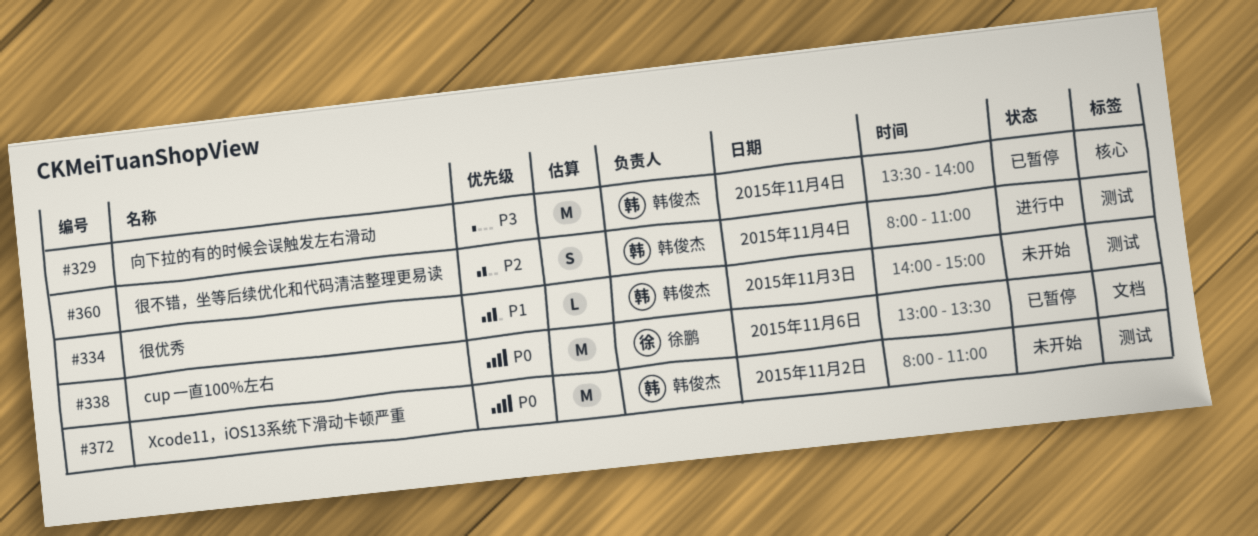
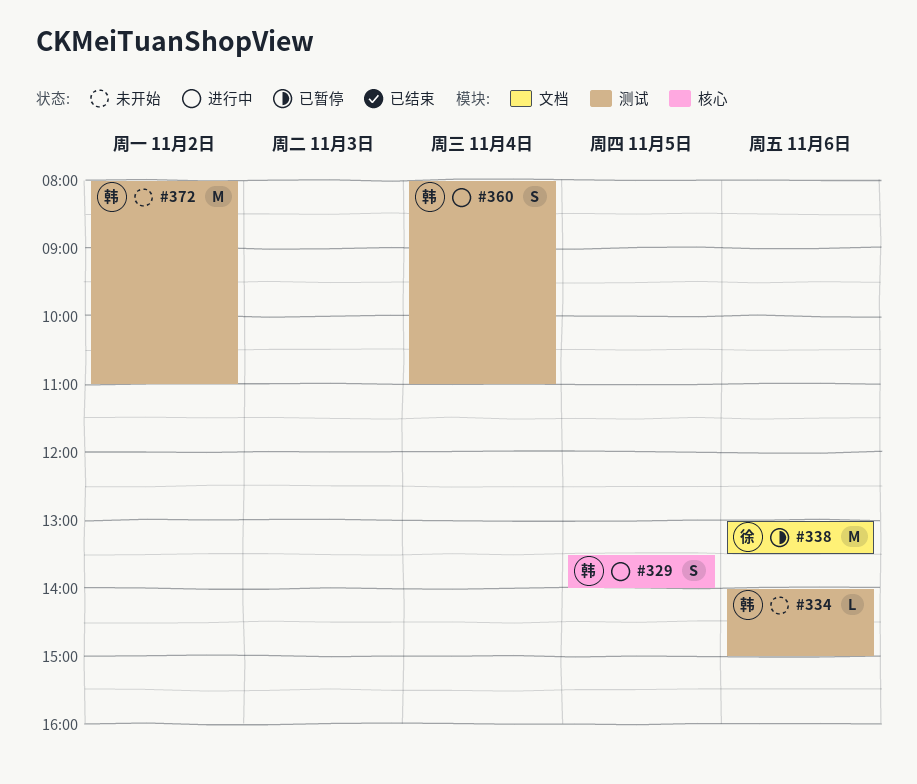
#329, status: 已暂停 -> 进行中
#329, estimate: M -> S
#329, day: Nov 4 -> Nov 5
#334, day: Nov 3 -> Nov 6

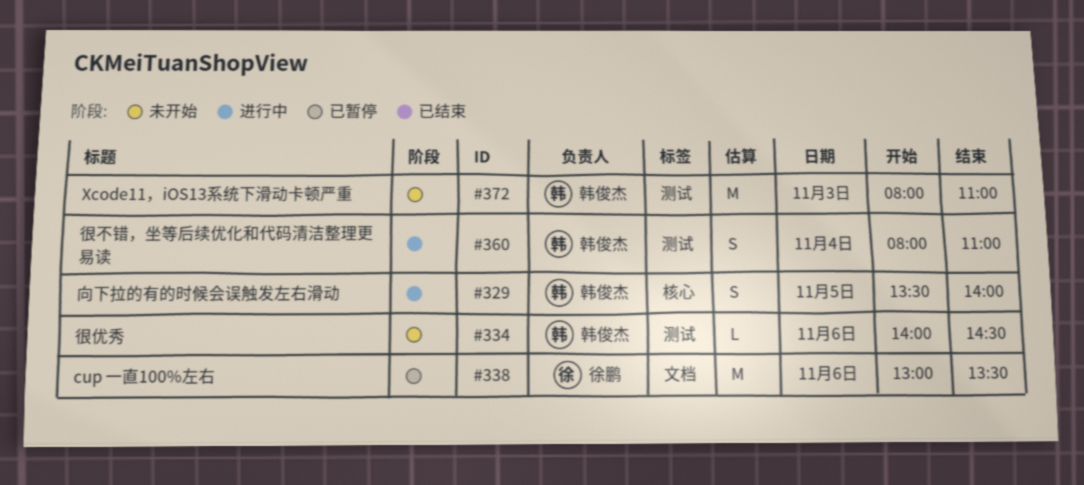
#334, ends: 15:00 -> 14:30
#372, day: Nov 2 -> Nov 3

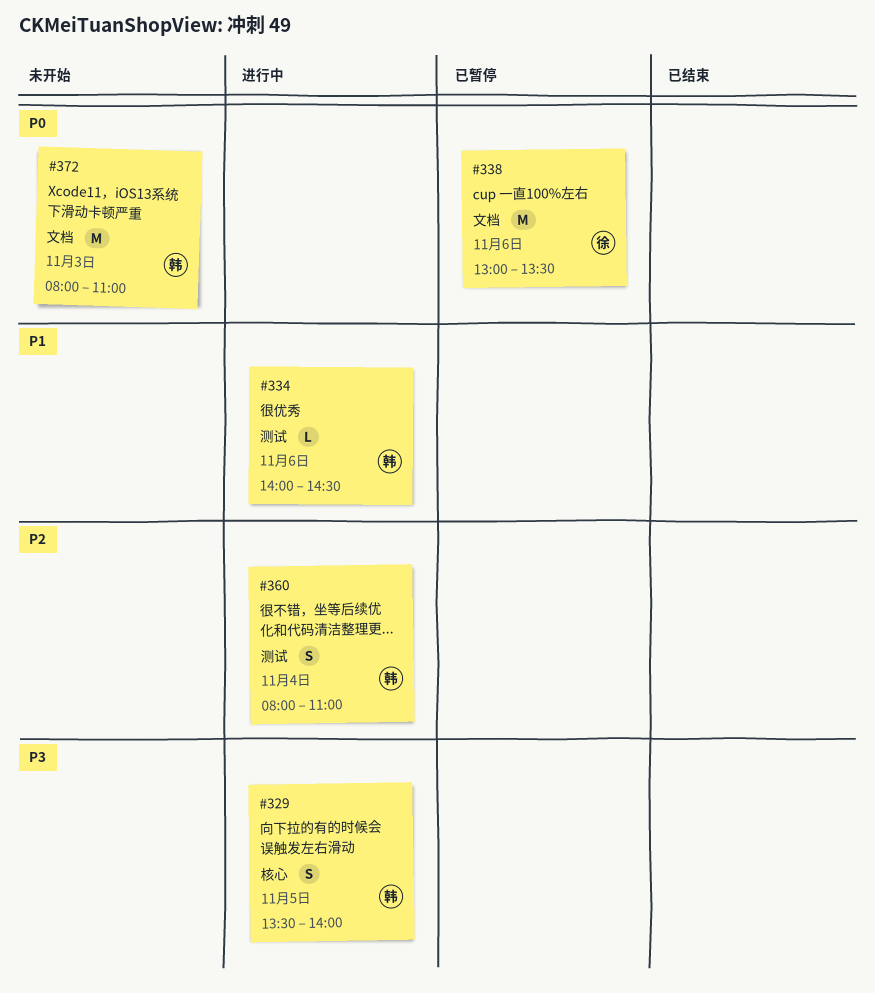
#334, status: 未开始 -> 进行中
#372, label: 测试 -> 文档

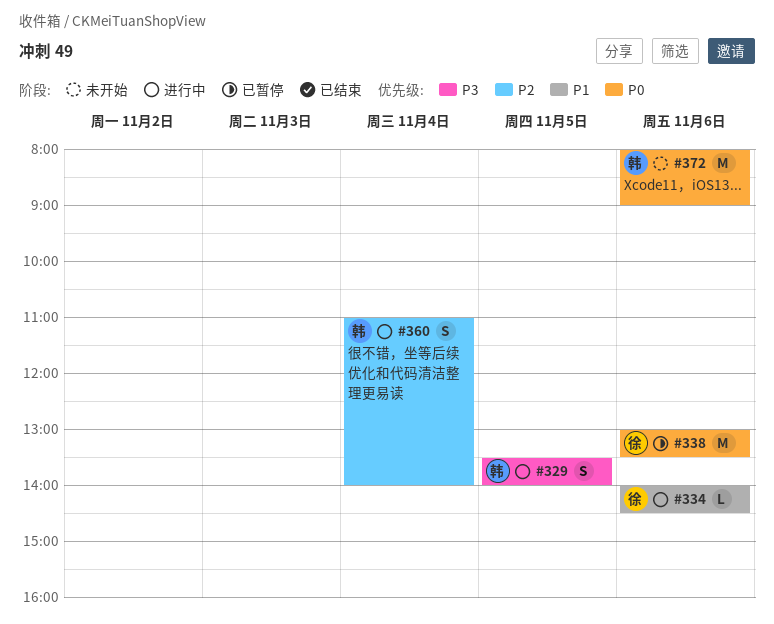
#334, owner: 韩 -> 徐
#360, begins: 08:00 -> 11:00
#360, ends: 11:00 -> 14:00
#372, day: Nov 3 -> Nov 6
#372, ends: 11:00 -> 09:00

